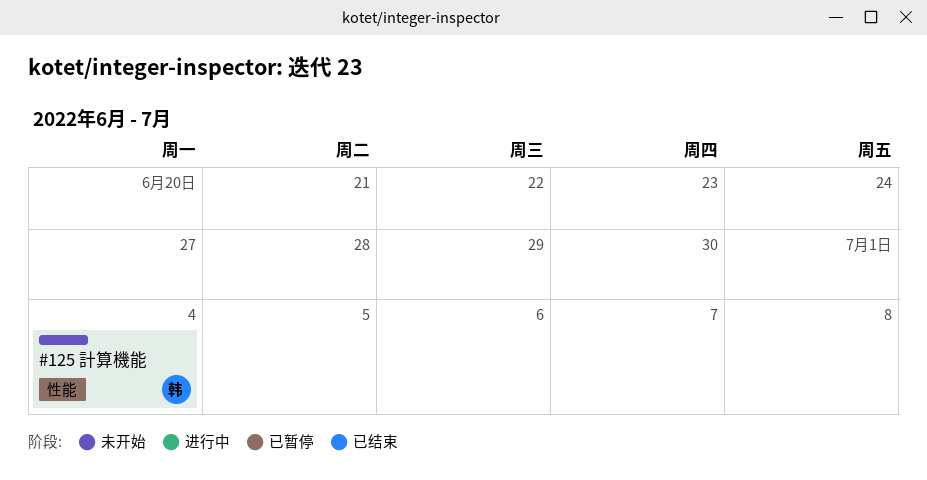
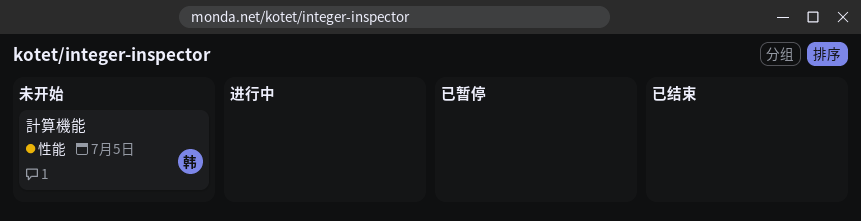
計算機能, due: Jul 4 -> Jul 5

